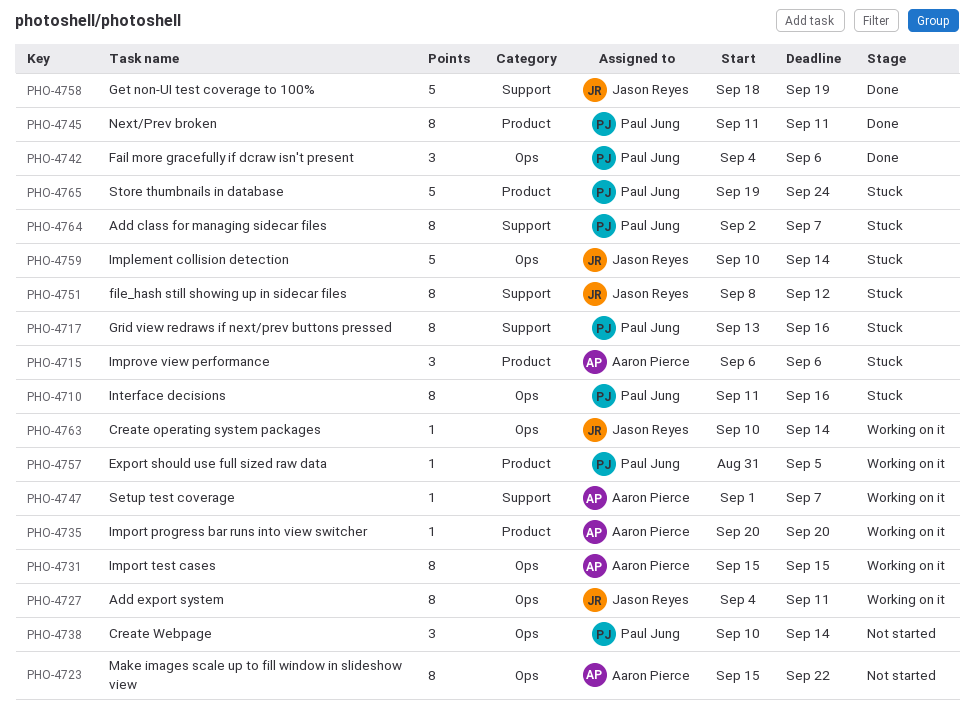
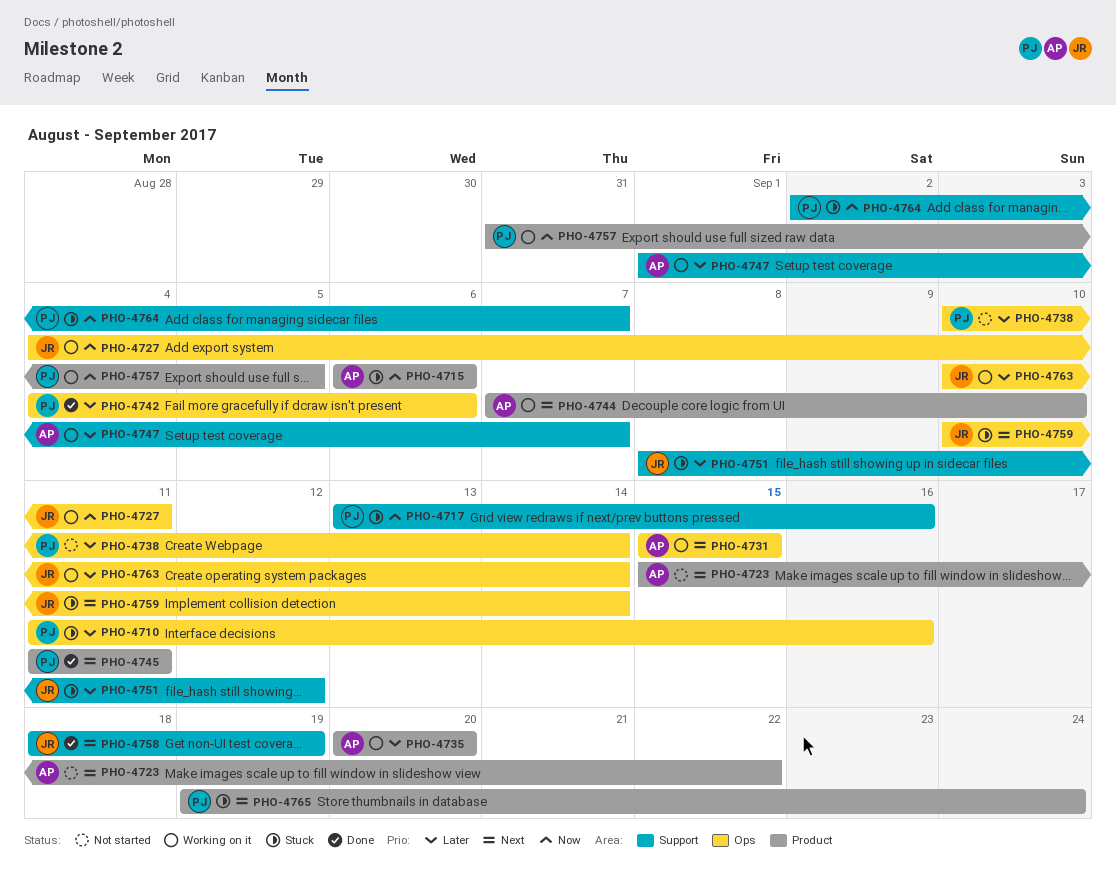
PHO-4723, label: Ops -> Product
PHO-4744: none -> present

